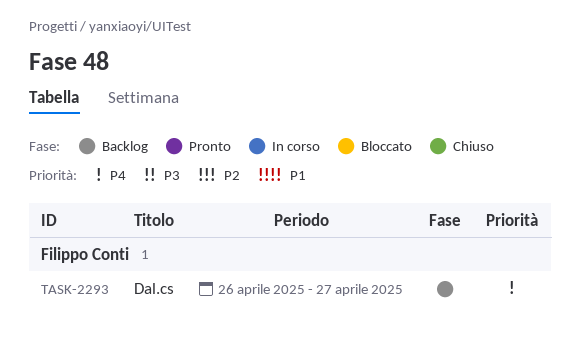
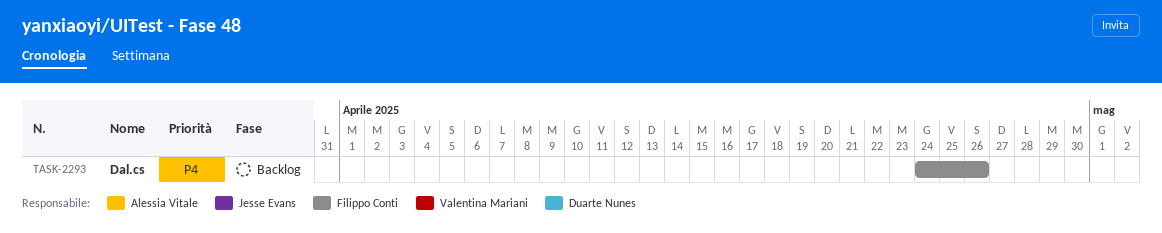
TASK-2293, start: Apr 26 -> Apr 24
TASK-2293, due: Apr 27 -> Apr 26

